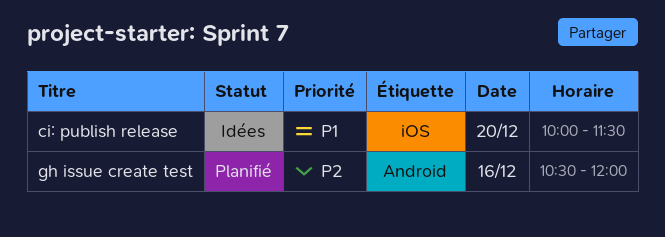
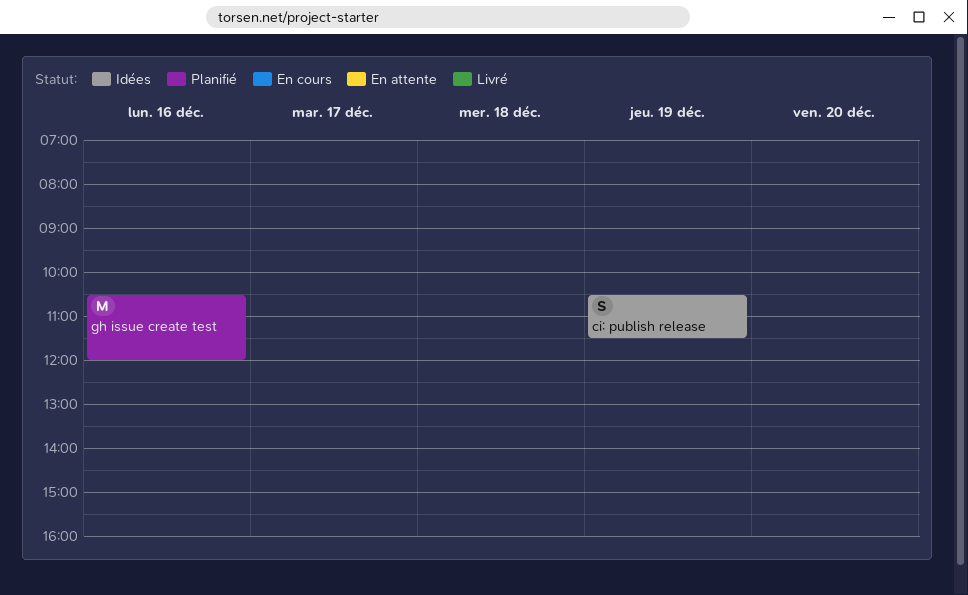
ci: publish release, day: Dec 20 -> Dec 19
ci: publish release, begins: 10:00 -> 10:30

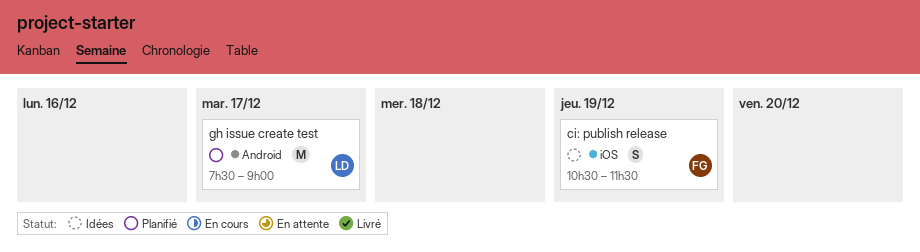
gh issue create test, day: Dec 16 -> Dec 17
gh issue create test, begins: 10:30 -> 07:30
gh issue create test, ends: 12:00 -> 09:00

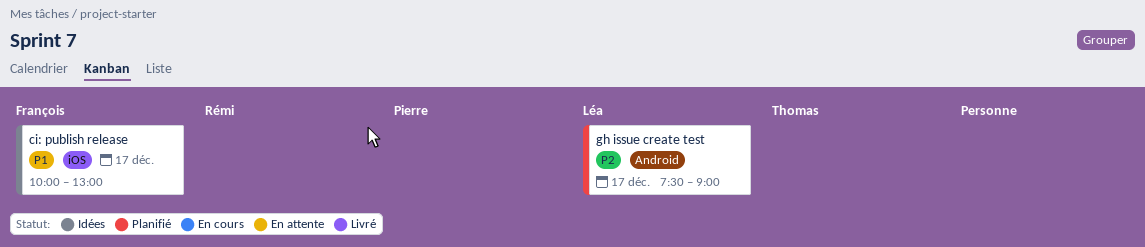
ci: publish release, day: Dec 19 -> Dec 17
ci: publish release, begins: 10:30 -> 10:00
ci: publish release, ends: 11:30 -> 13:00

